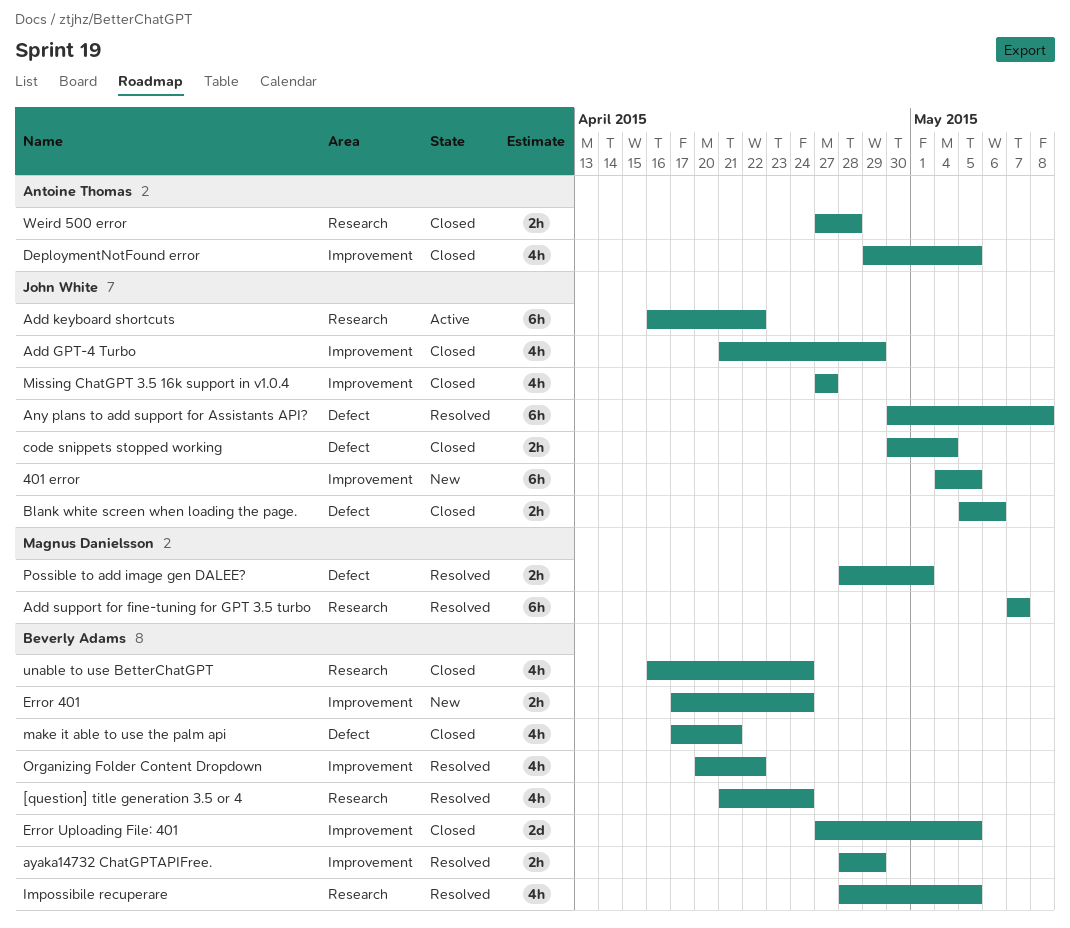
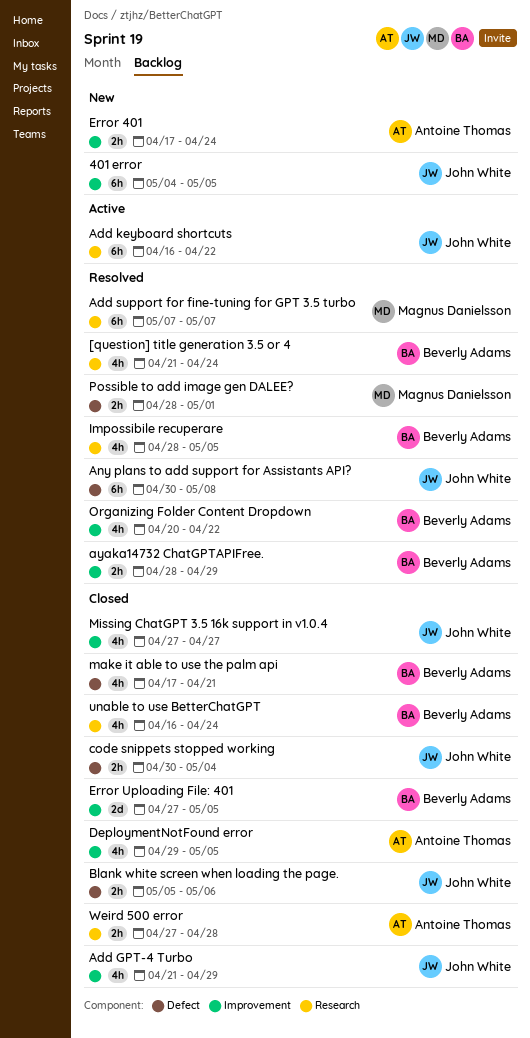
Error 401, owner: Beverly Adams -> Antoine Thomas

